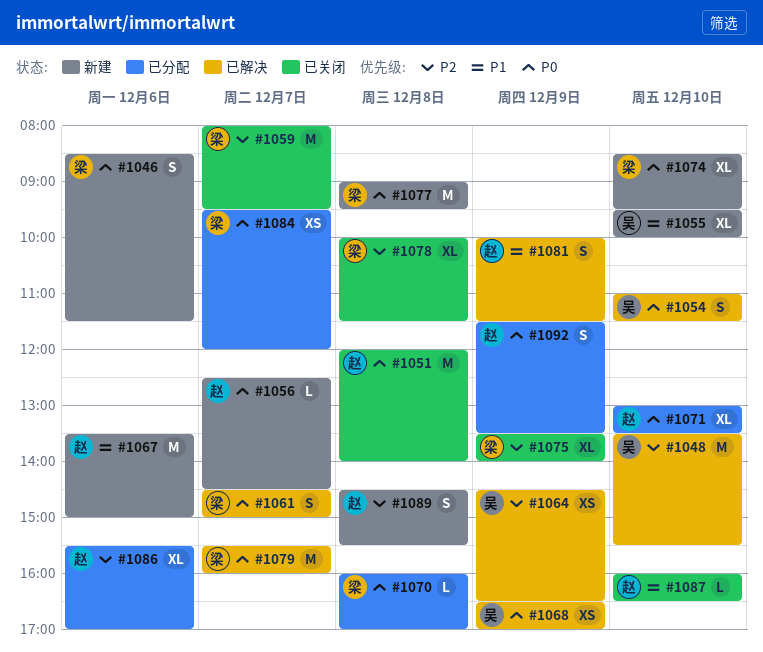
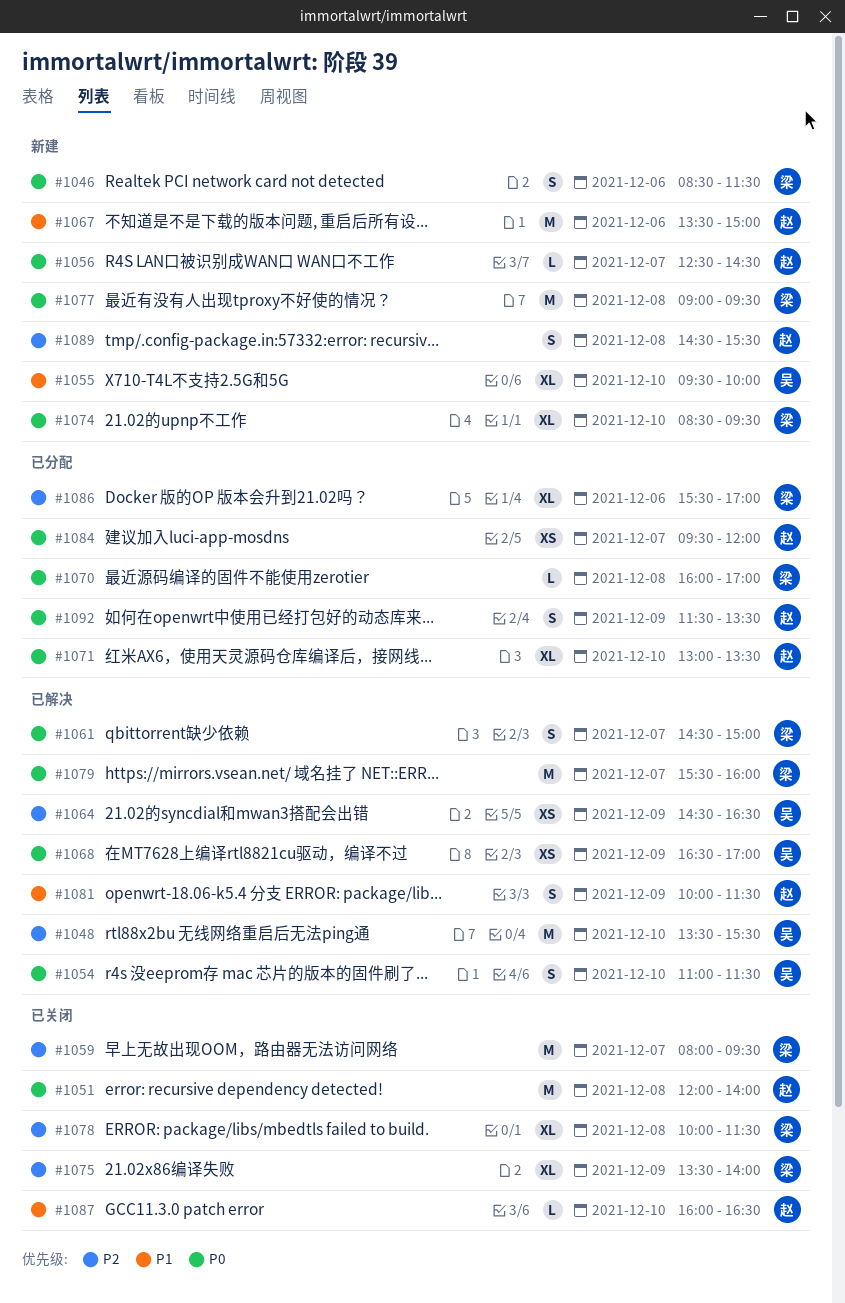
#1084, owner: 梁 -> 赵
#1086, owner: 赵 -> 梁

